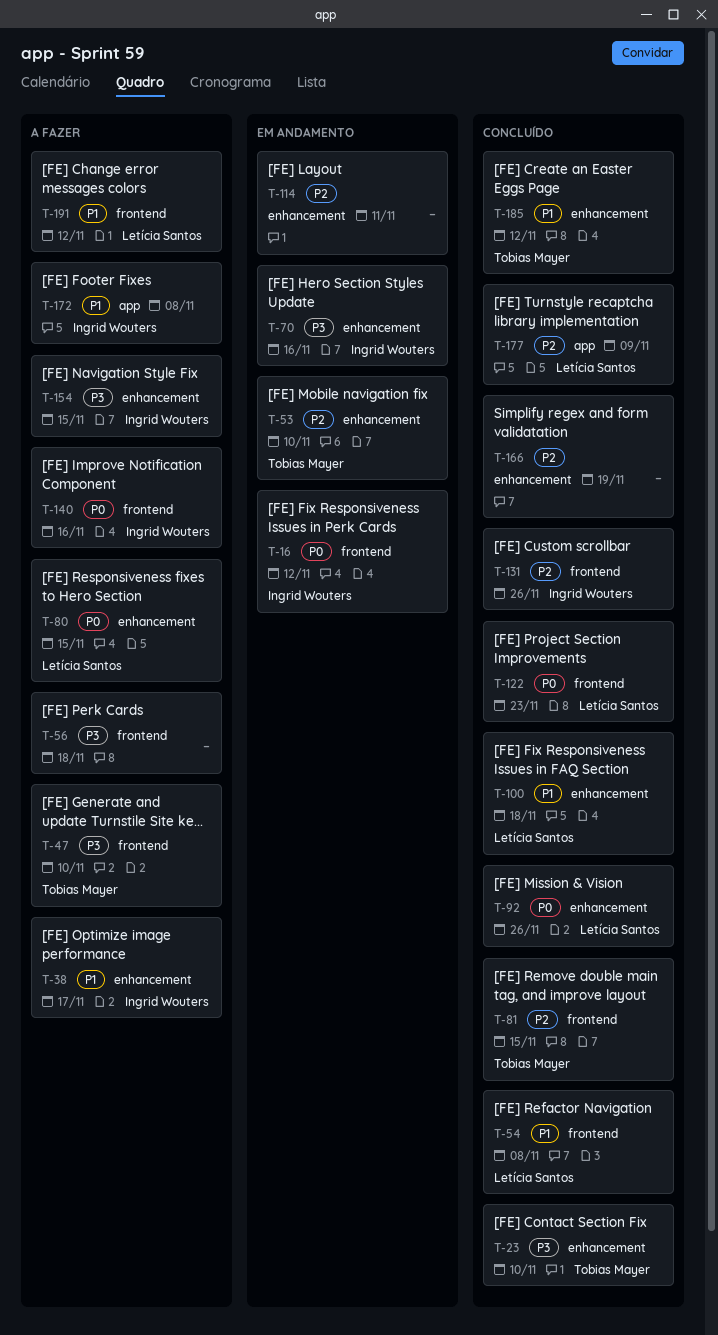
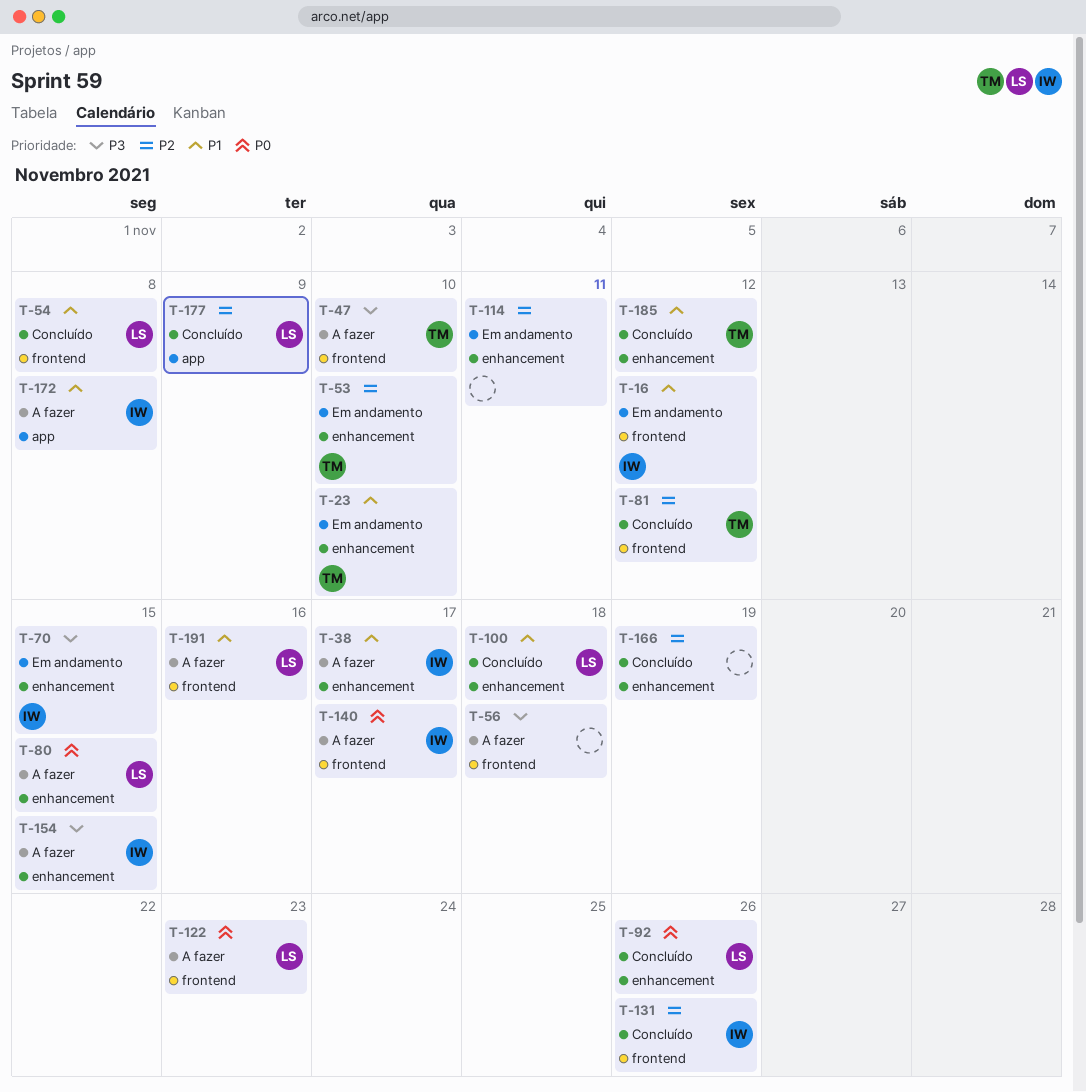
T-16, priority: P0 -> P1
T-23, status: Concluído -> Em andamento
T-23, priority: P3 -> P1
T-70, due: Nov 16 -> Nov 15
T-81, due: Nov 15 -> Nov 12
T-122, status: Concluído -> A fazer
T-140, due: Nov 16 -> Nov 17
T-191, due: Nov 12 -> Nov 16

